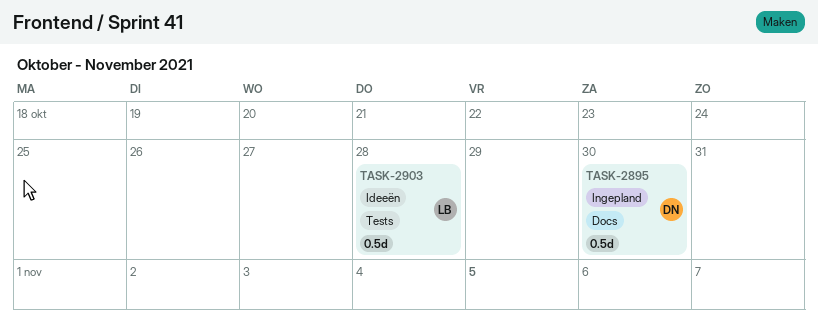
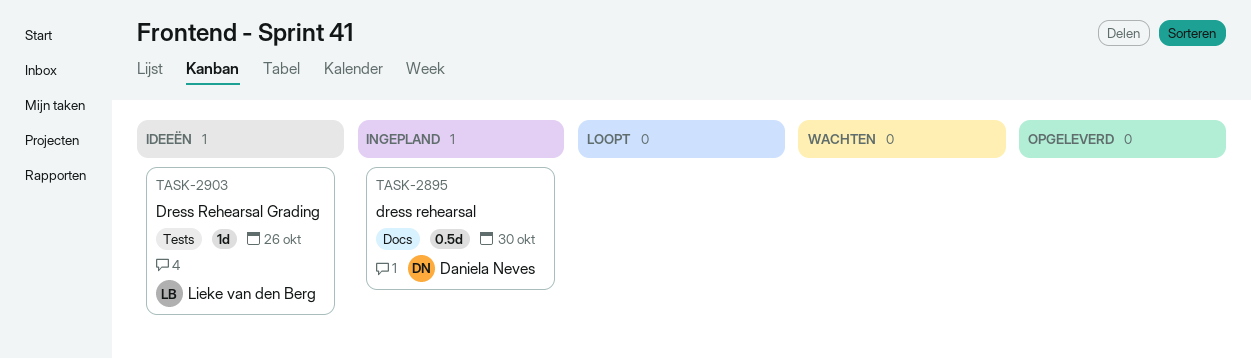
TASK-2903, estimate: 0.5d -> 1d
TASK-2903, due: Oct 28 -> Oct 26

